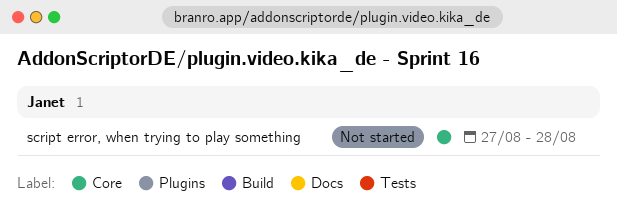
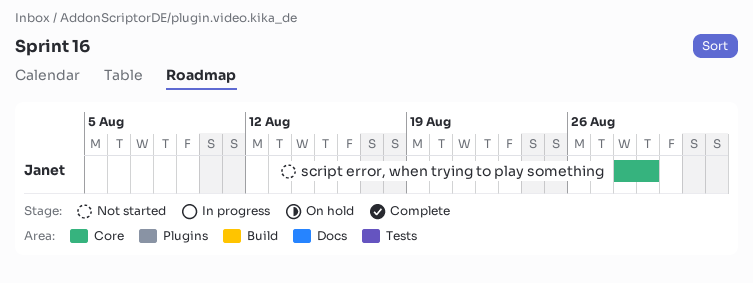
script error, when trying to play something, start: Aug 27 -> Aug 28
script error, when trying to play something, due: Aug 28 -> Aug 29

